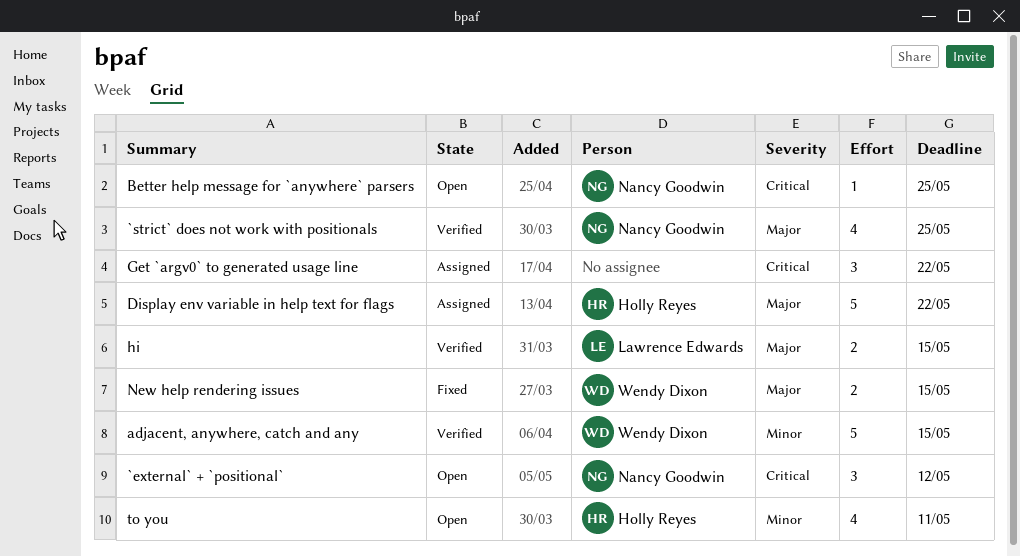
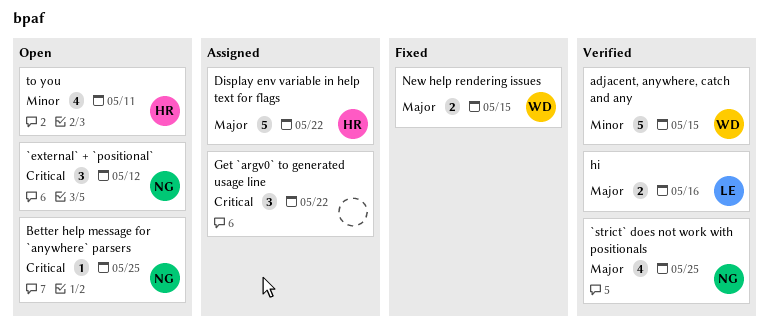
hi, due: May 15 -> May 16

